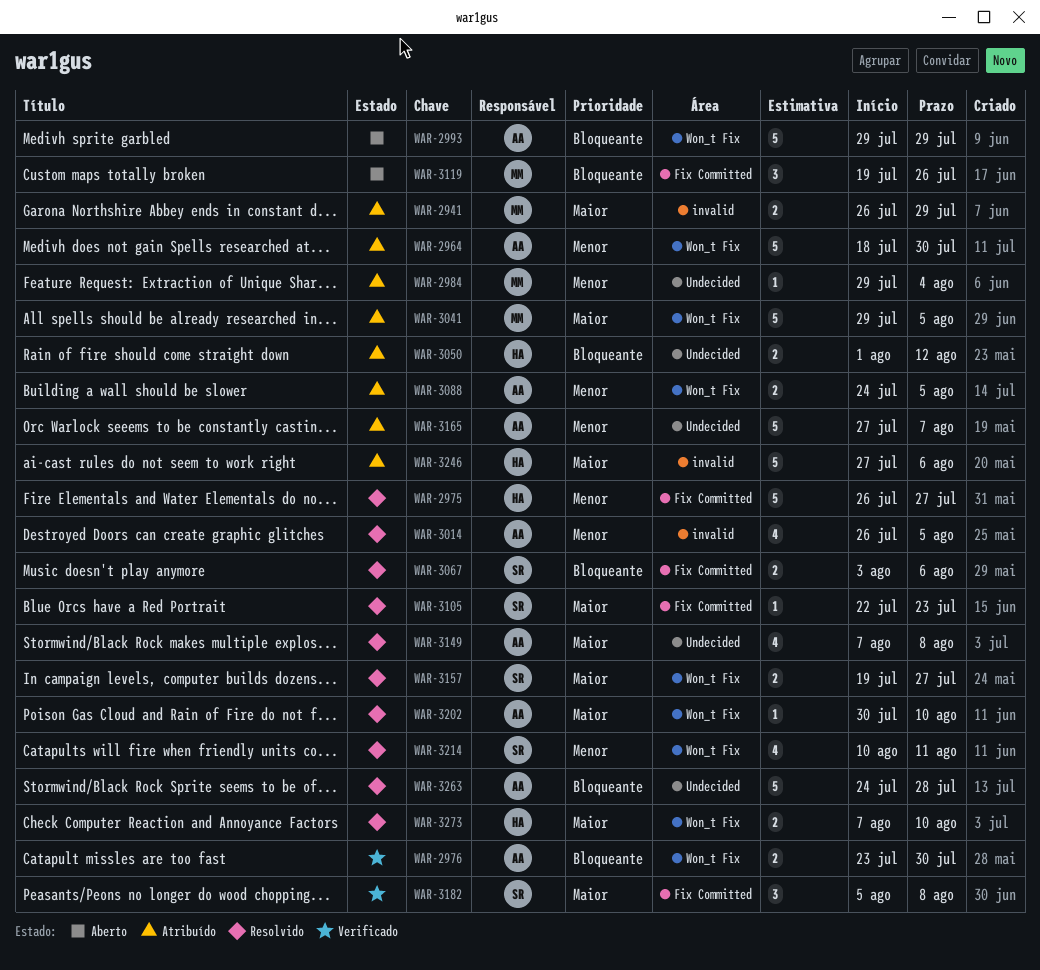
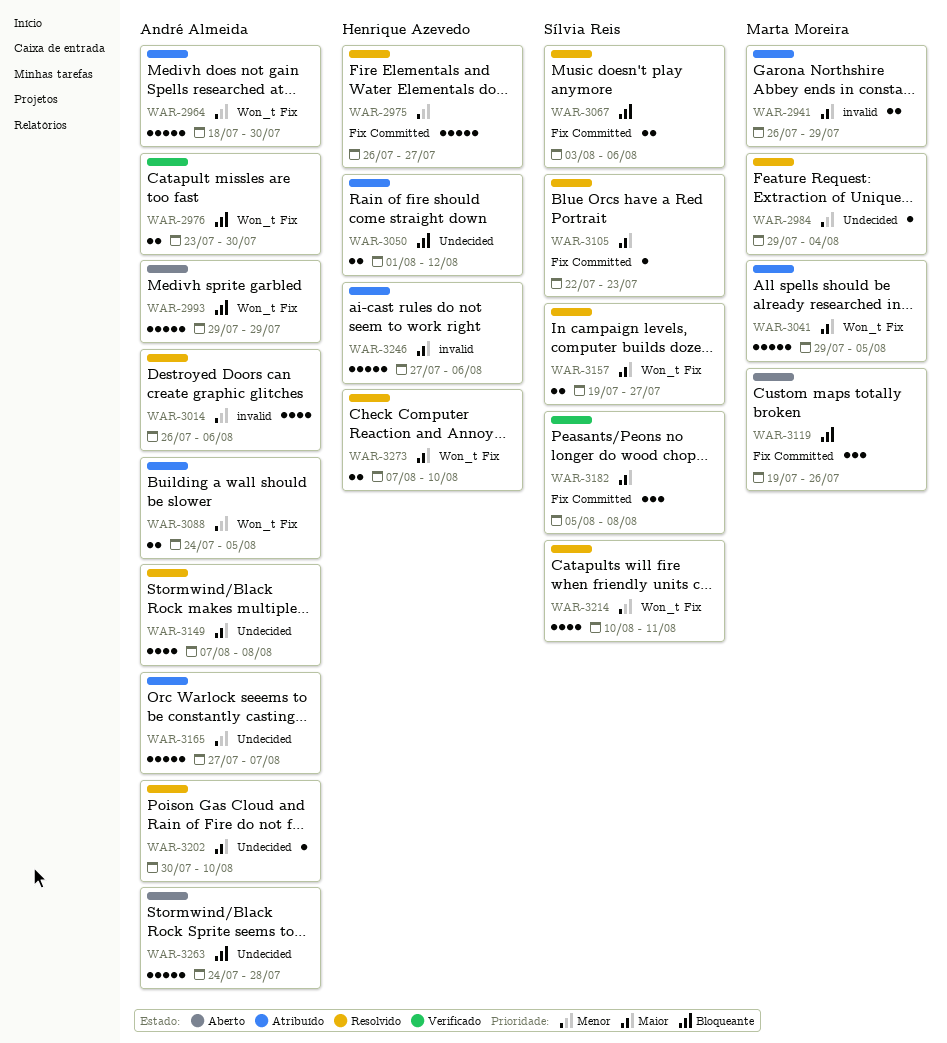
WAR-2984, status: Atribuído -> Resolvido
WAR-3014, due: Aug 5 -> Aug 6
WAR-3202, label: Won_t Fix -> Undecided
WAR-3263, status: Resolvido -> Aberto

